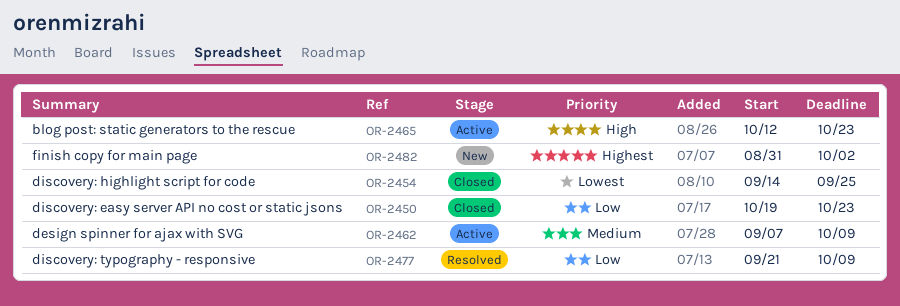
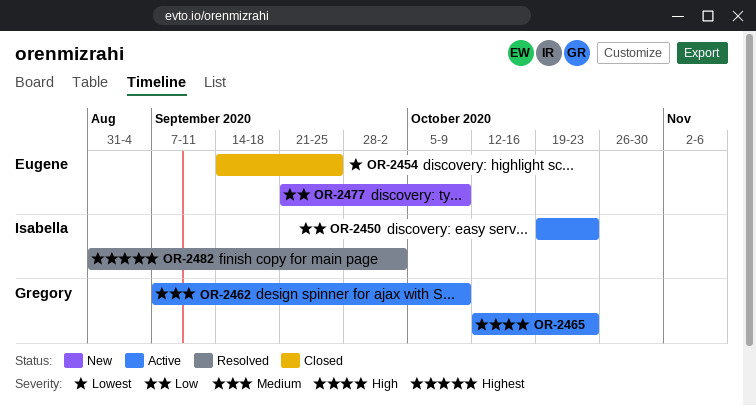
OR-2450, status: Closed -> Active
OR-2477, status: Resolved -> New
OR-2482, status: New -> Resolved

